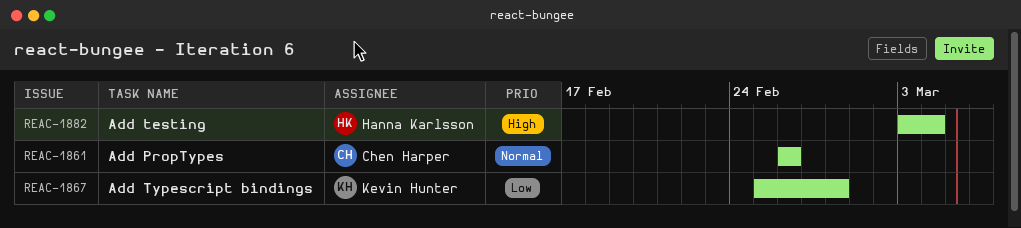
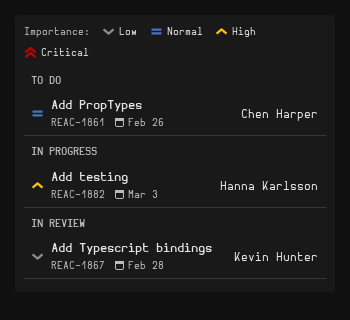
REAC-1882, due: Mar 4 -> Mar 3

